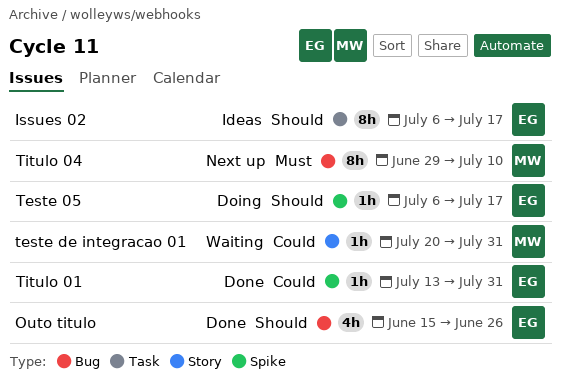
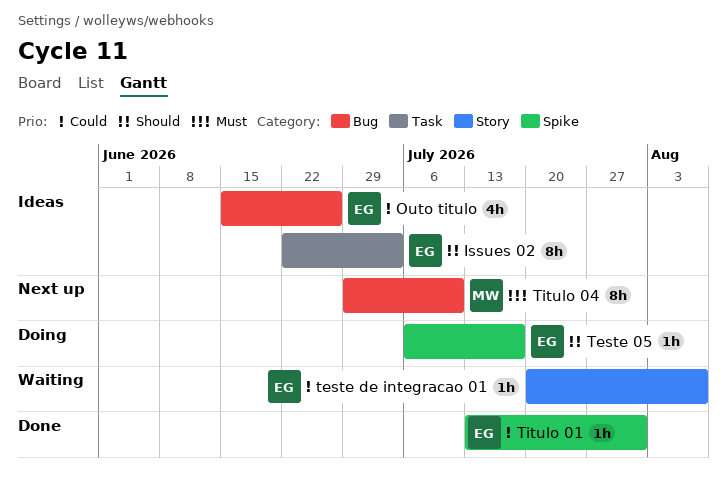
Issues 02, start: Jul 6 -> Jun 22
Issues 02, due: Jul 17 -> Jul 3
Outo titulo, status: Done -> Ideas
Outo titulo, priority: Should -> Could
teste de integracao 01, owner: MW -> EG
teste de integracao 01, due: Jul 31 -> Aug 7

